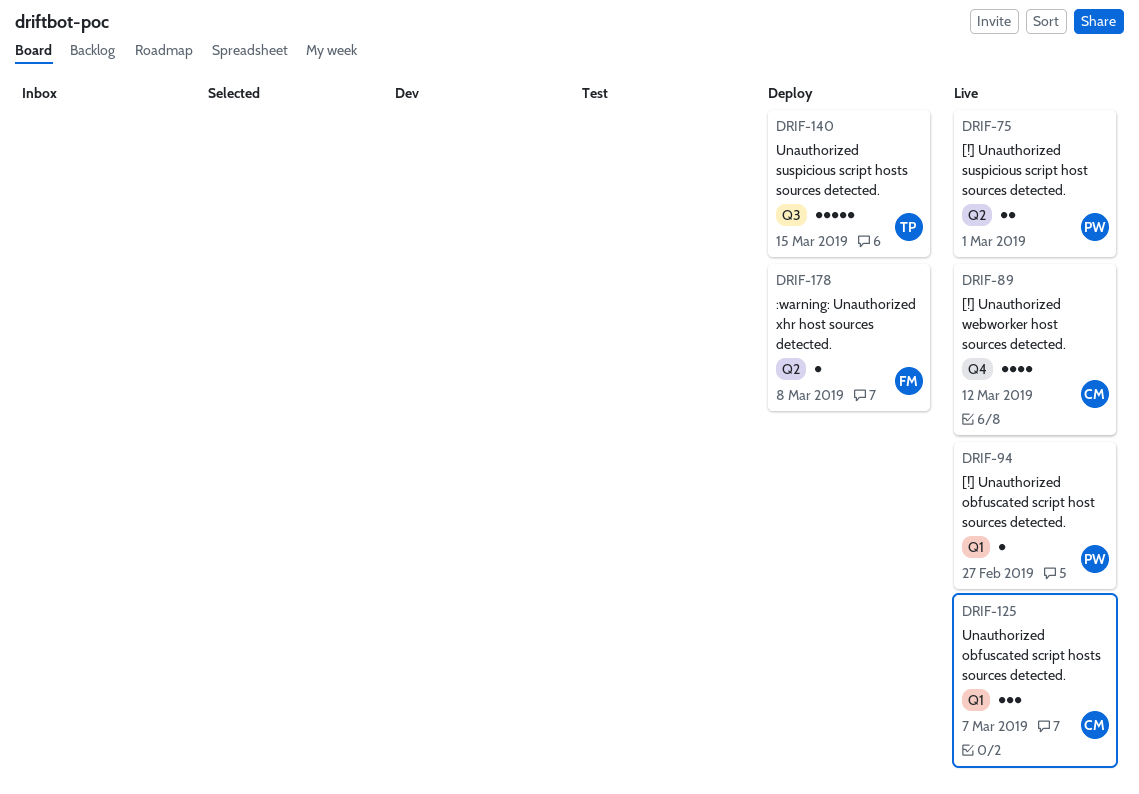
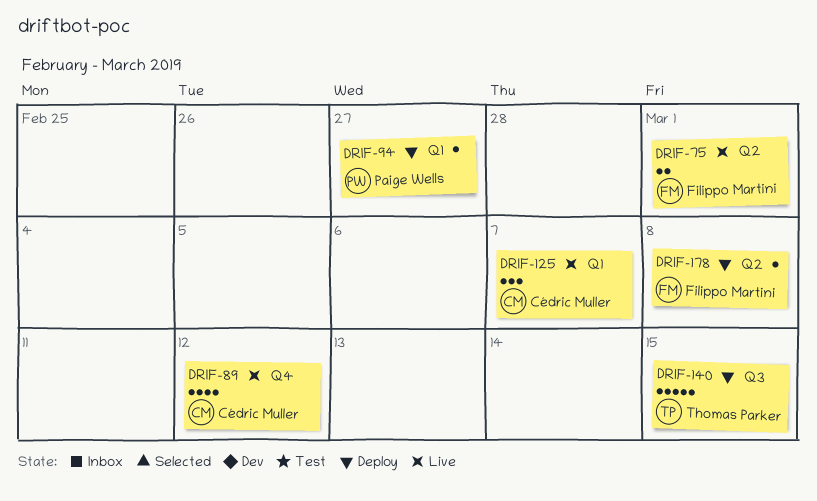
DRIF-75, owner: Paige Wells -> Filippo Martini
DRIF-94, status: Live -> Deploy

